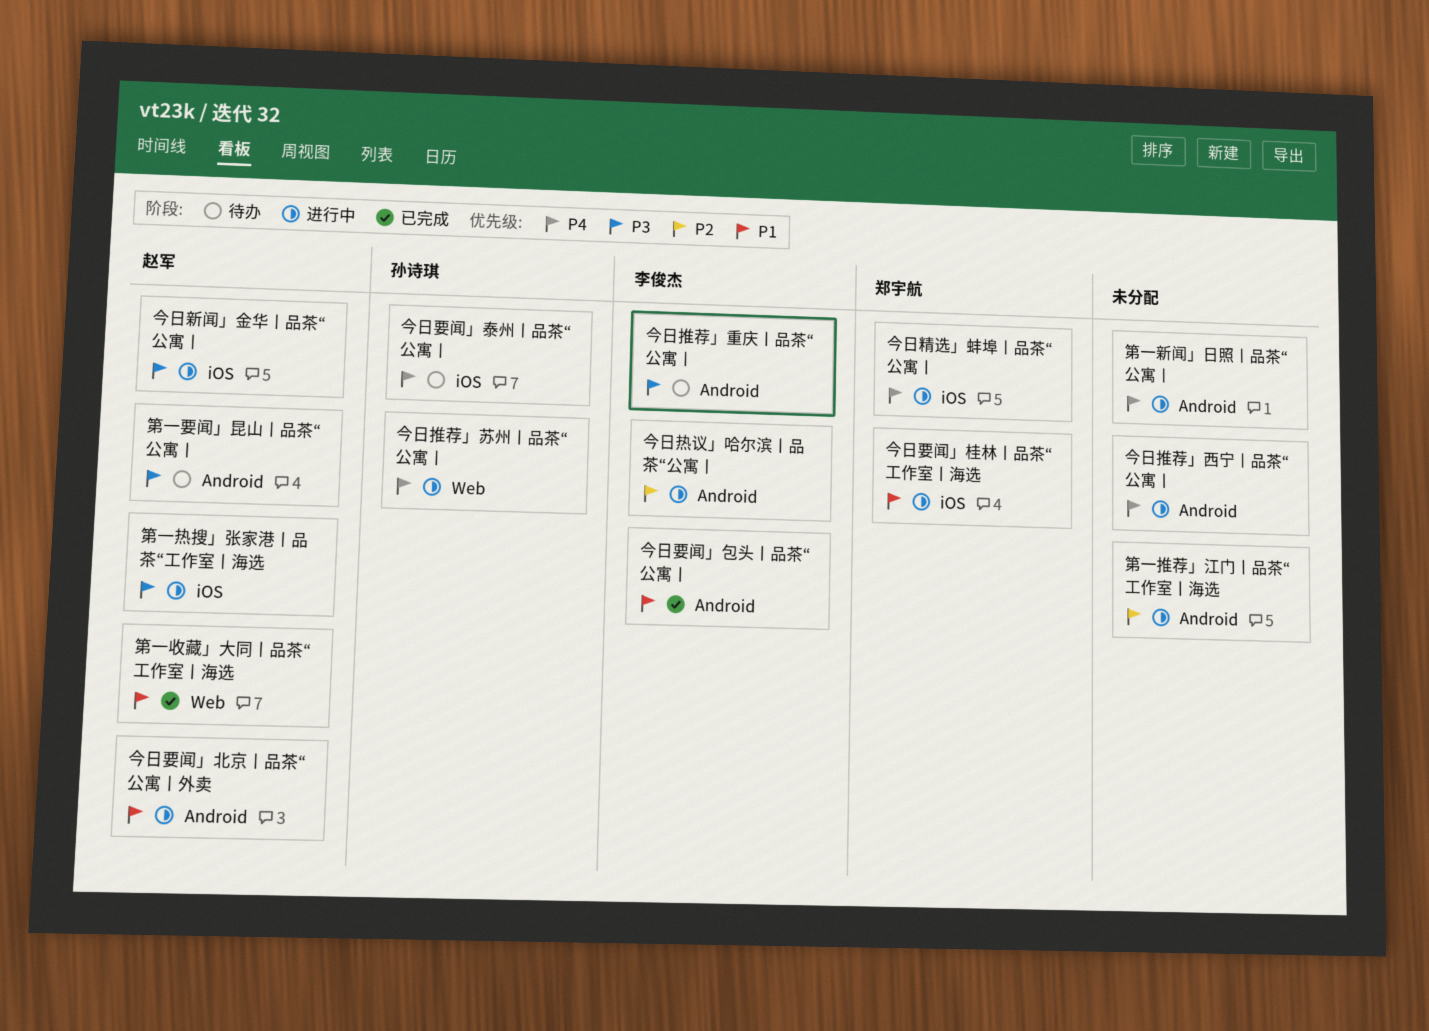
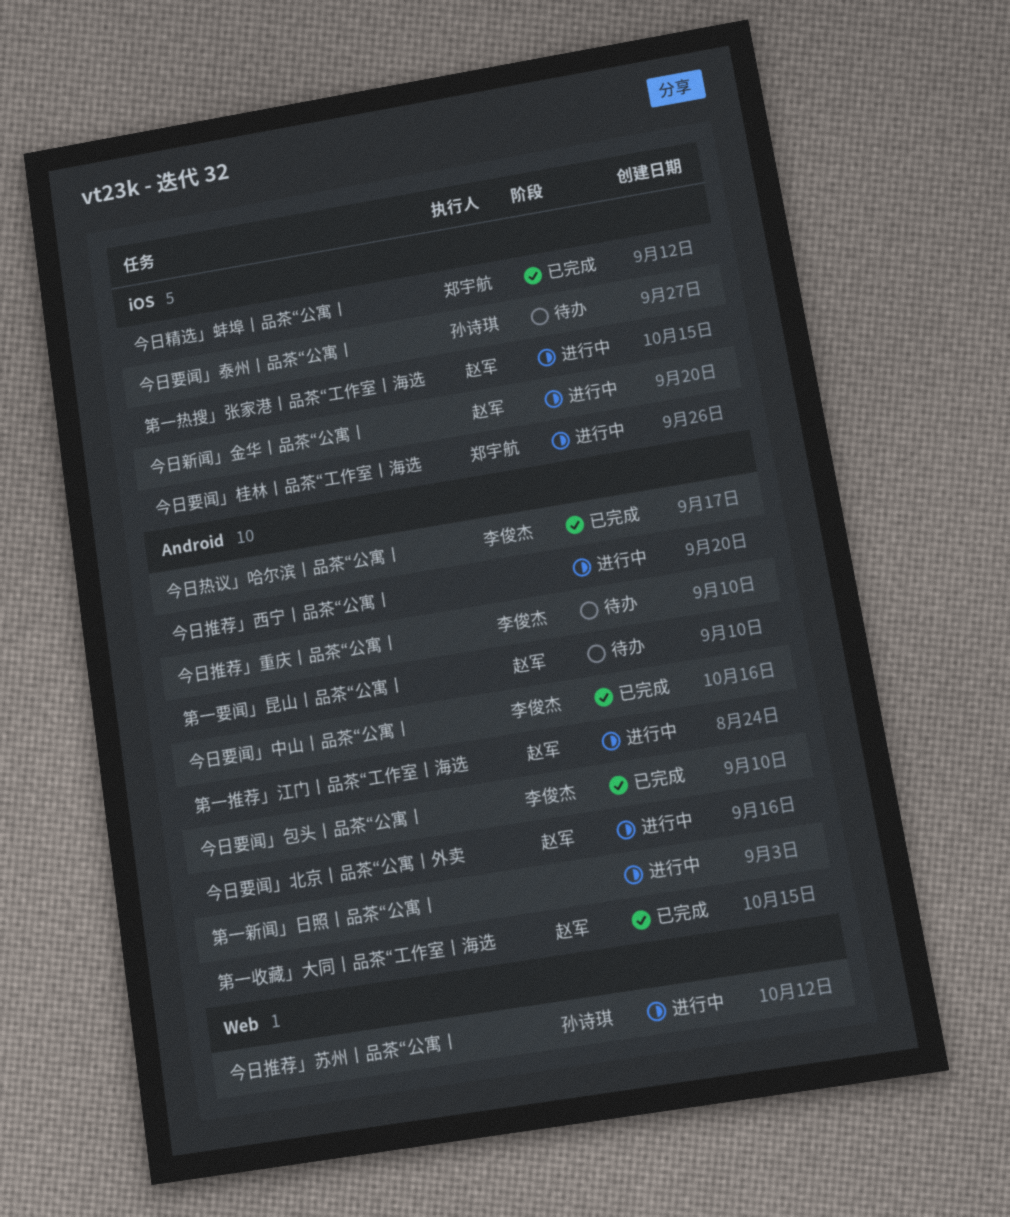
今日热议」哈尔滨丨品茶“公寓丨, status: 进行中 -> 已完成
今日精选」蚌埠丨品茶“公寓丨, status: 进行中 -> 已完成
今日要闻」中山丨品茶“公寓丨: none -> present
第一推荐」江门丨品茶“工作室丨海选, owner: none -> 赵军
第一收藏」大同丨品茶“工作室丨海选, label: Web -> Android

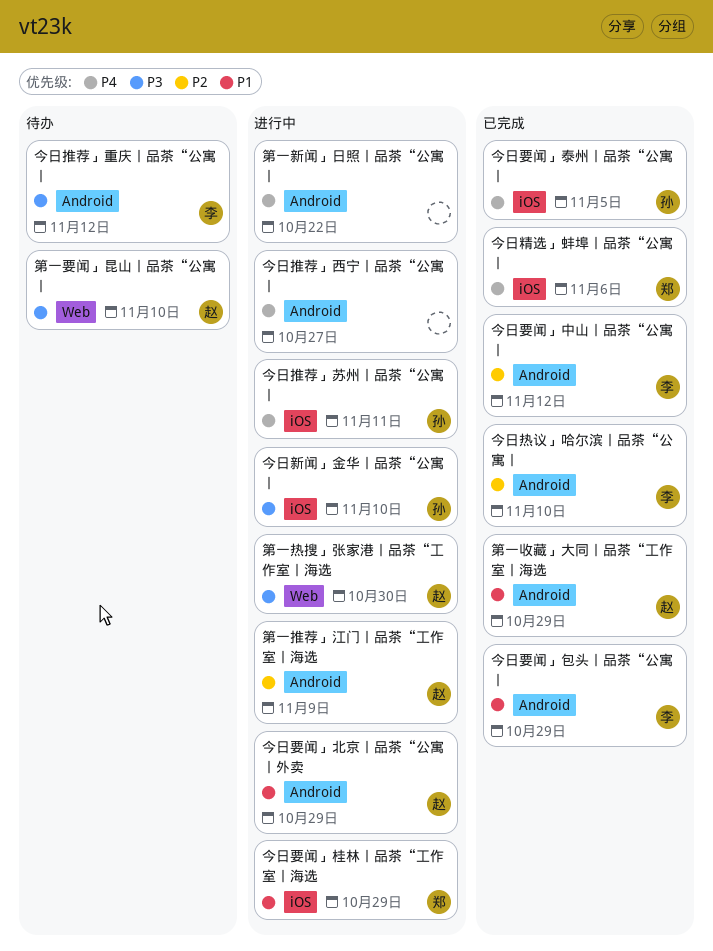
今日推荐」苏州丨品茶“公寓丨, label: Web -> iOS
今日新闻」金华丨品茶“公寓丨, owner: 赵军 -> 孙诗琪
今日要闻」泰州丨品茶“公寓丨, status: 待办 -> 已完成
第一热搜」张家港丨品茶“工作室丨海选, label: iOS -> Web
第一要闻」昆山丨品茶“公寓丨, label: Android -> Web

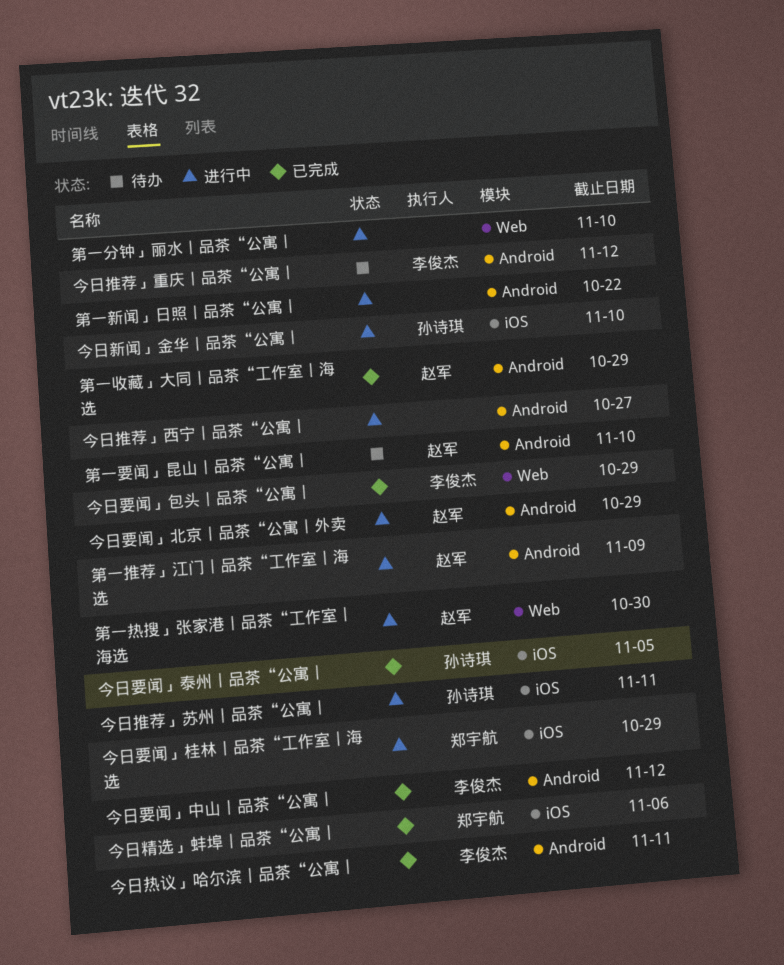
今日热议」哈尔滨丨品茶“公寓丨, due: Nov 10 -> Nov 11
今日要闻」包头丨品茶“公寓丨, label: Android -> Web
第一分钟」丽水丨品茶“公寓丨: none -> present
第一要闻」昆山丨品茶“公寓丨, label: Web -> Android

